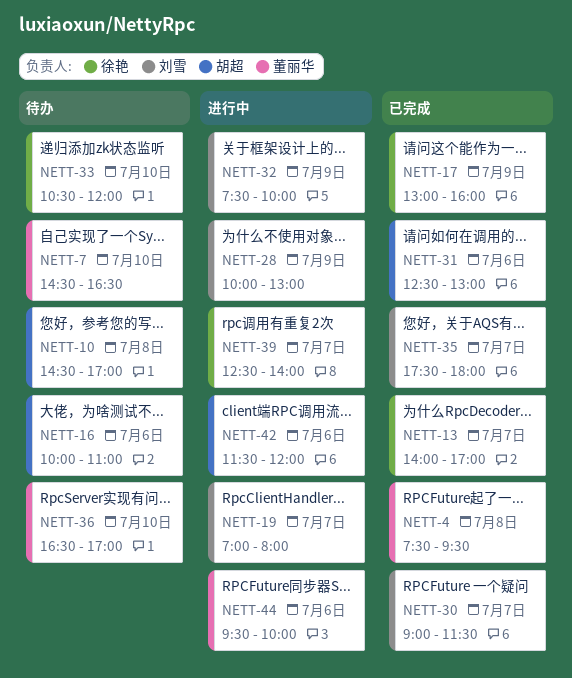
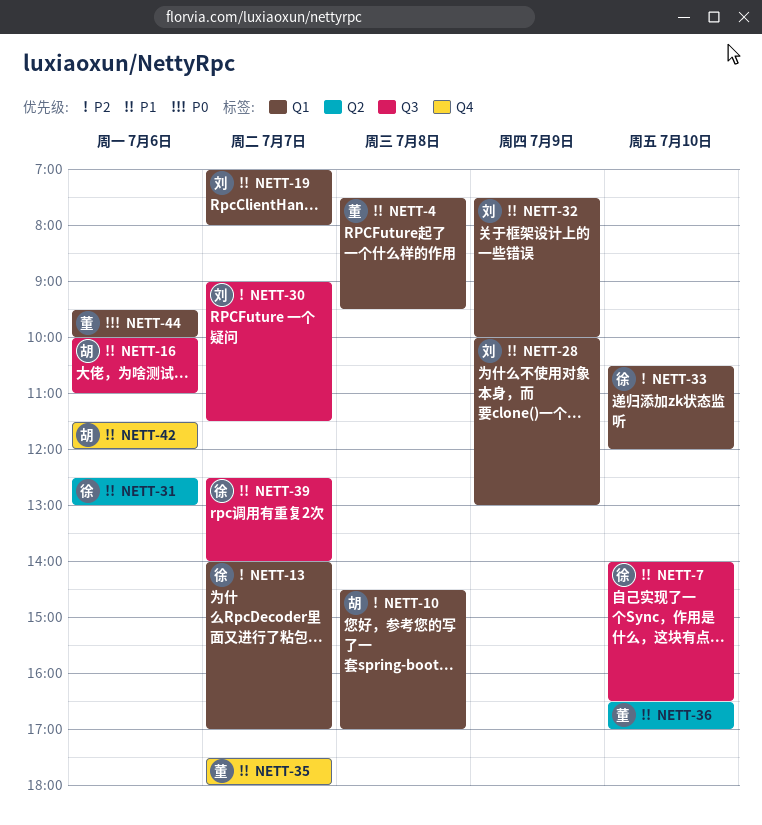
NETT-7, owner: 董丽华 -> 徐艳
NETT-7, begins: 14:30 -> 14:00
NETT-17: present -> none
NETT-31, owner: 胡超 -> 徐艳
NETT-35, owner: 刘雪 -> 董丽华

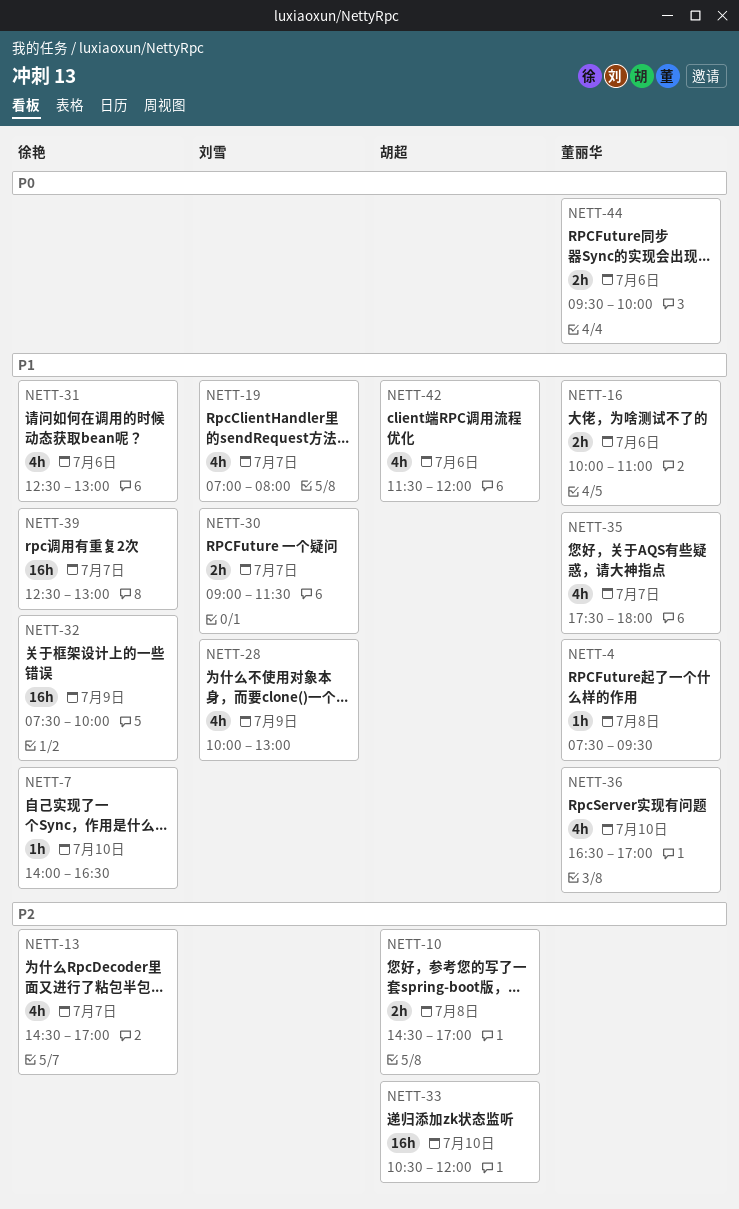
NETT-13, begins: 14:00 -> 14:30
NETT-16, owner: 胡超 -> 董丽华
NETT-30, priority: P2 -> P1
NETT-32, owner: 刘雪 -> 徐艳
NETT-33, owner: 徐艳 -> 胡超
NETT-39, ends: 14:00 -> 13:00

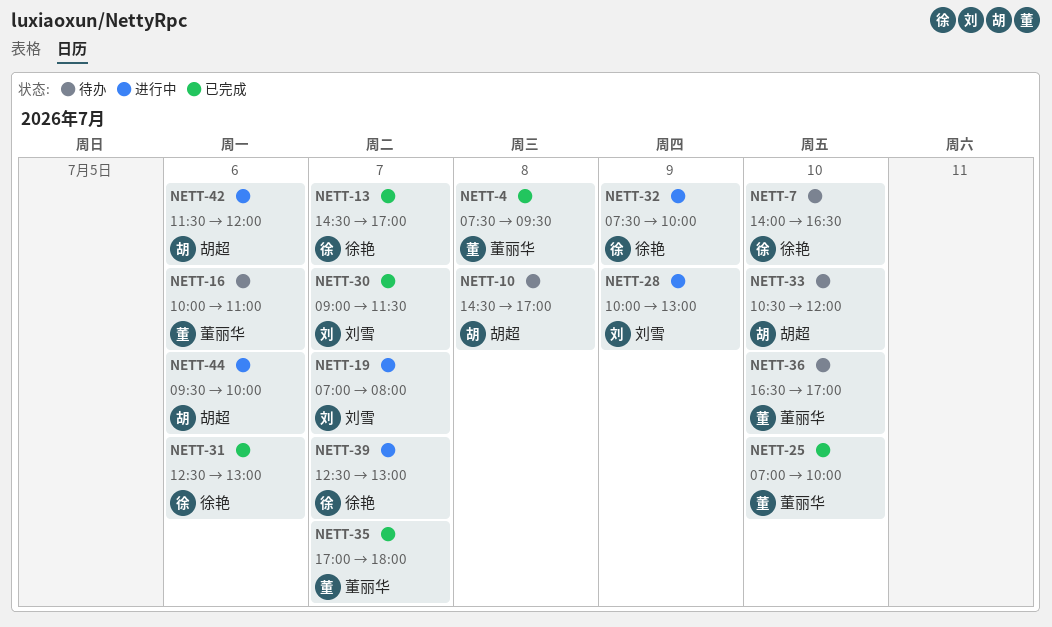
NETT-25: none -> present
NETT-35, begins: 17:30 -> 17:00
NETT-44, owner: 董丽华 -> 胡超

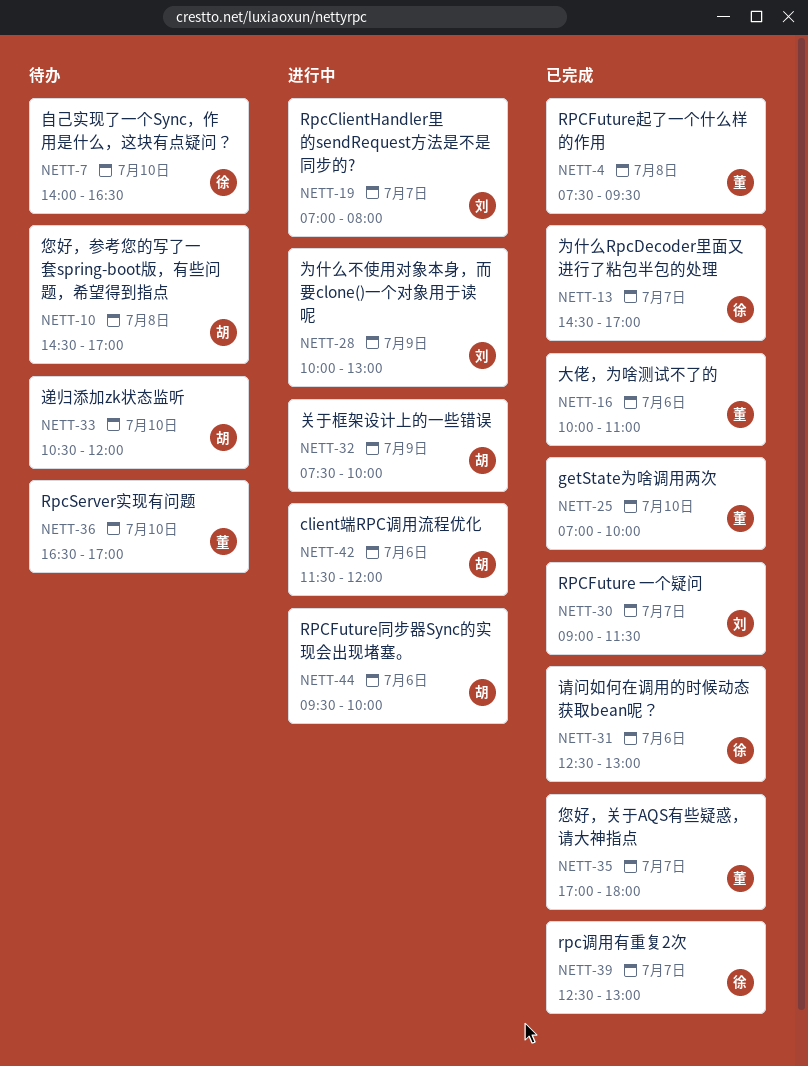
NETT-16, status: 待办 -> 已完成
NETT-32, owner: 徐艳 -> 胡超
NETT-39, status: 进行中 -> 已完成

